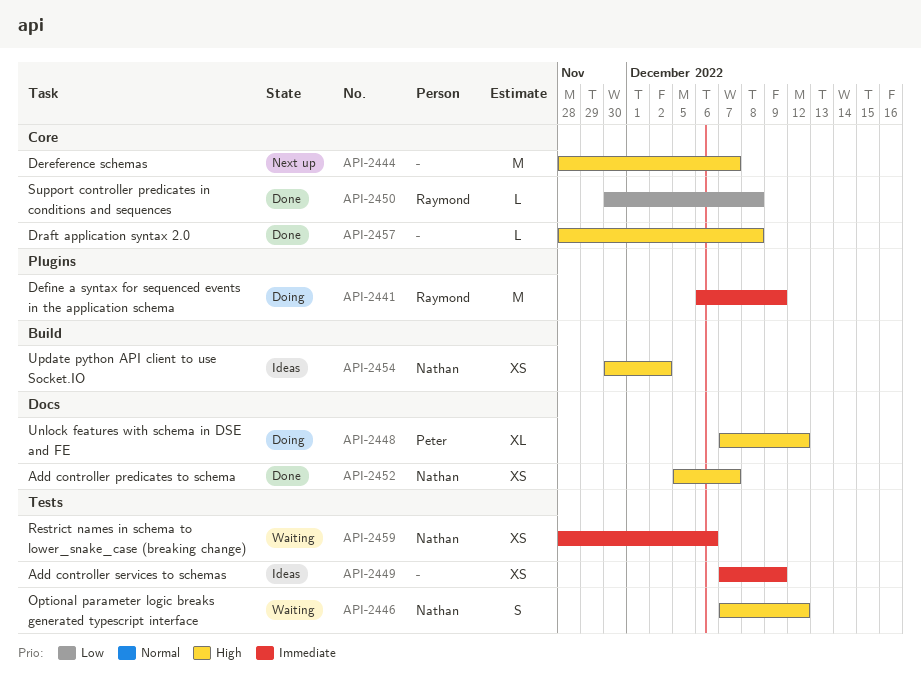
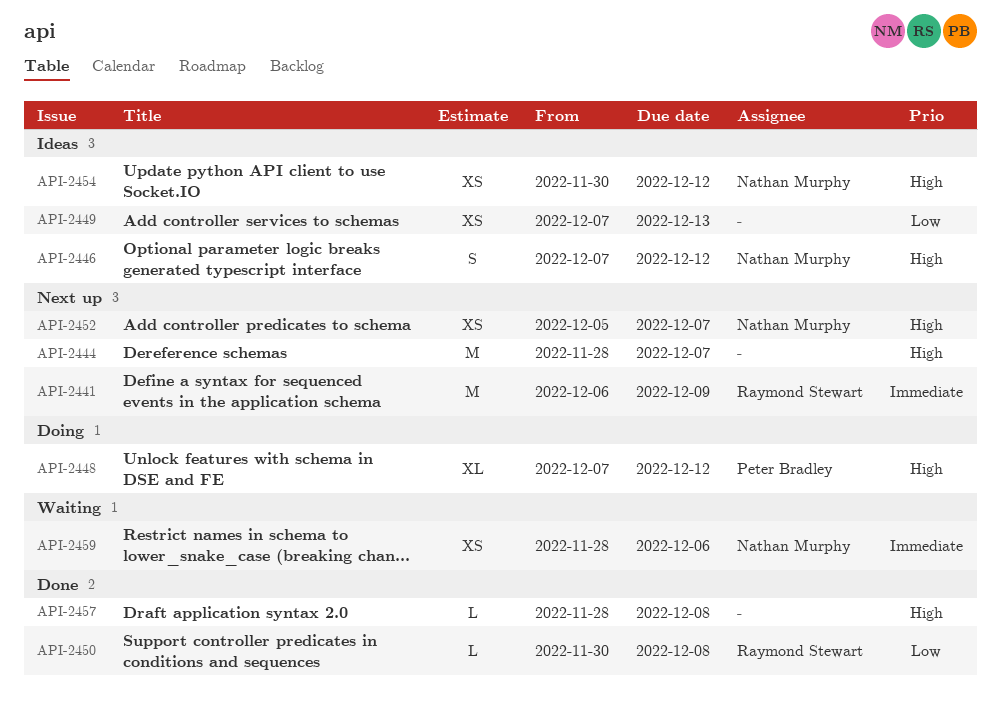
API-2441, status: Doing -> Next up
API-2446, status: Waiting -> Ideas
API-2449, priority: Immediate -> Low
API-2449, due: Dec 9 -> Dec 13
API-2452, status: Done -> Next up
API-2454, due: Dec 2 -> Dec 12

